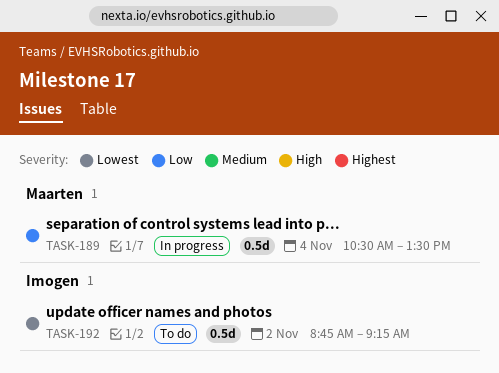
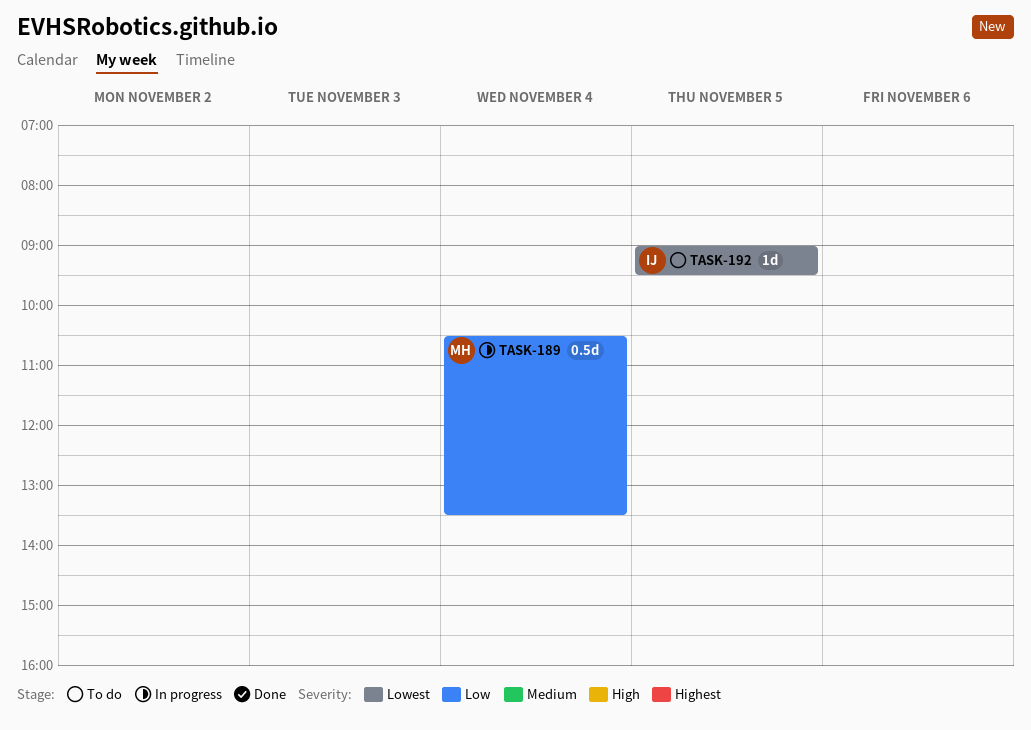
TASK-192, estimate: 0.5d -> 1d
TASK-192, day: Nov 2 -> Nov 5
TASK-192, begins: 08:45 -> 09:00
TASK-192, ends: 09:15 -> 09:30

